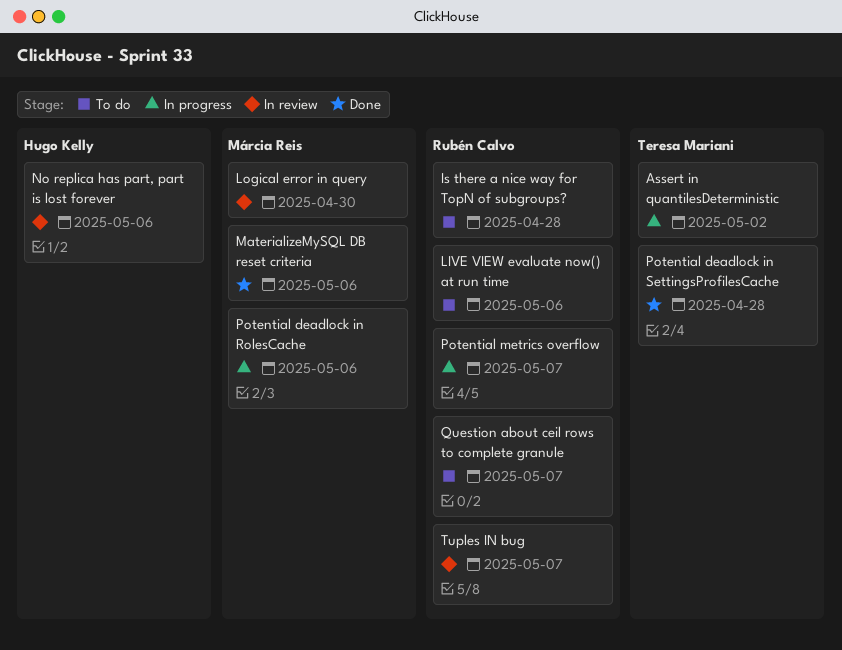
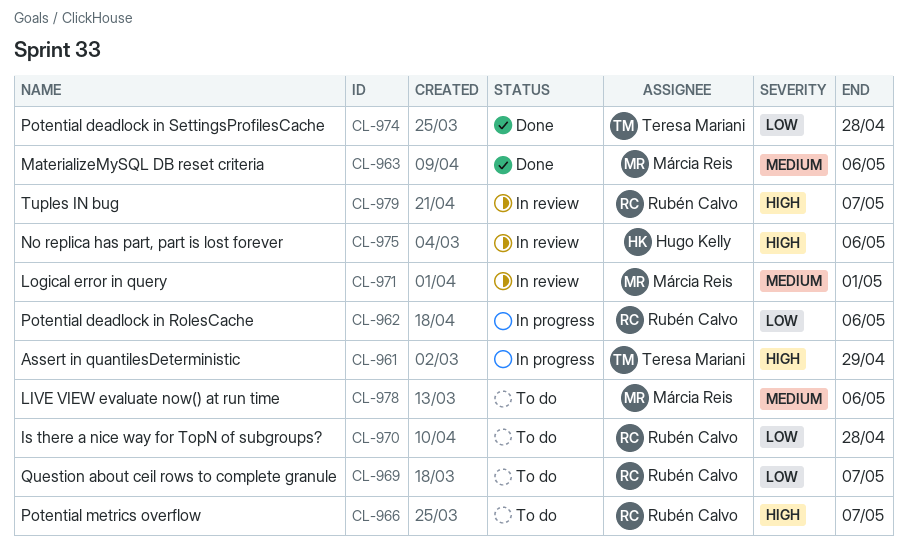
Assert in quantilesDeterministic, due: May 2 -> Apr 29
LIVE VIEW evaluate now() at run time, owner: Rubén Calvo -> Márcia Reis
Logical error in query, due: Apr 30 -> May 1
Potential deadlock in RolesCache, owner: Márcia Reis -> Rubén Calvo
Potential metrics overflow, status: In progress -> To do

